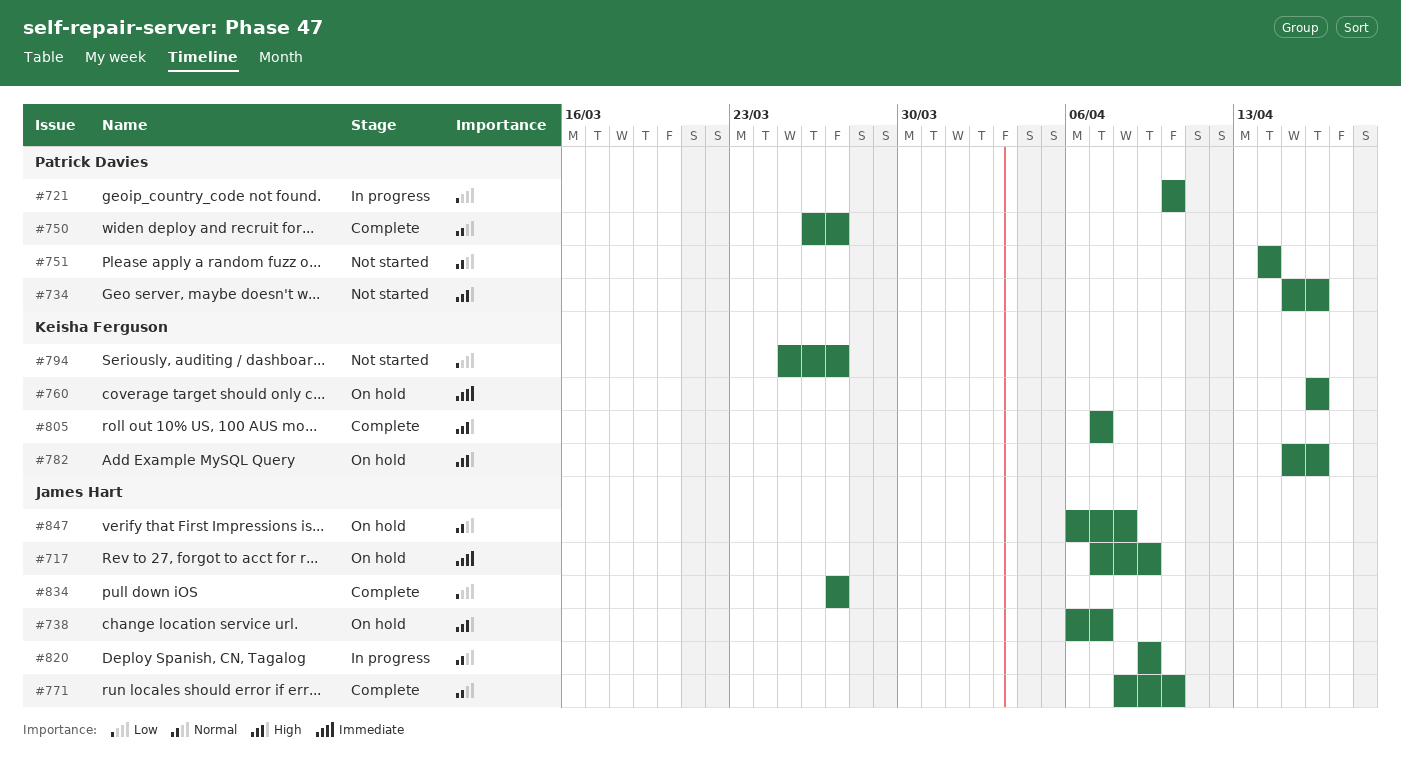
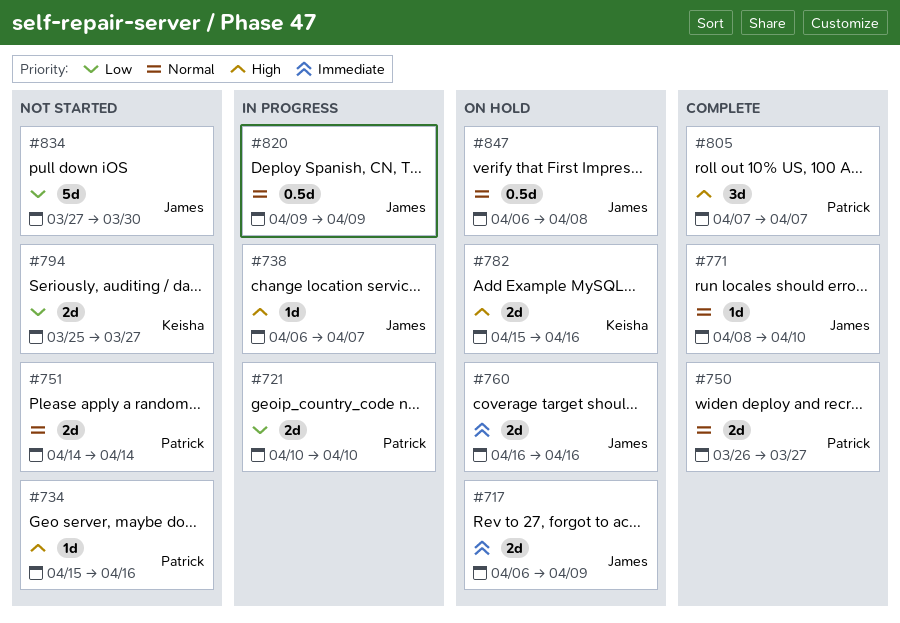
#717, start: Apr 7 -> Apr 6
#738, status: On hold -> In progress
#760, owner: Keisha Ferguson -> James Hart
#805, owner: Keisha Ferguson -> Patrick Davies
#834, status: Complete -> Not started
#834, due: Mar 27 -> Mar 30

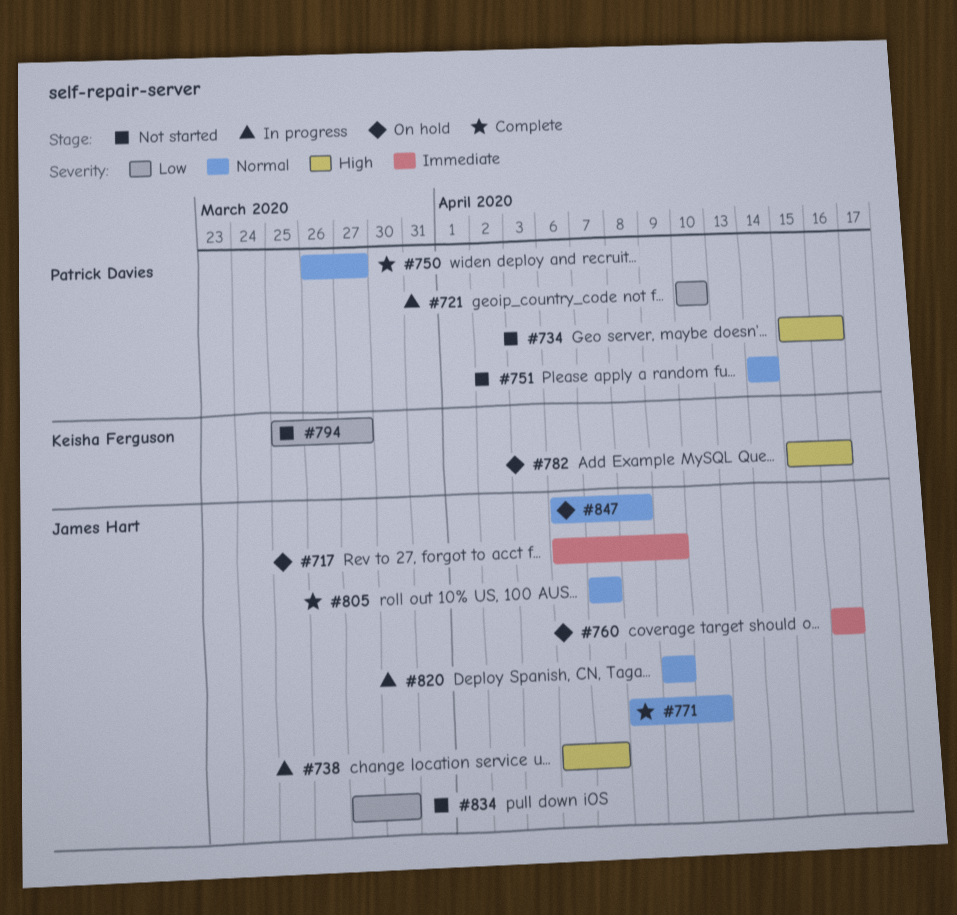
#805, owner: Patrick Davies -> James Hart
#805, priority: High -> Normal

